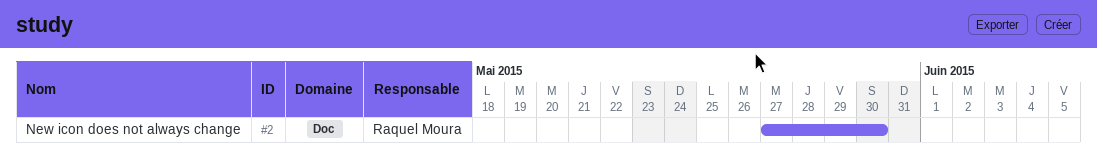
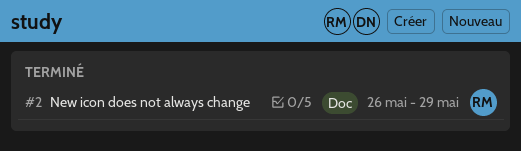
#2, start: May 27 -> May 26
#2, due: May 30 -> May 29

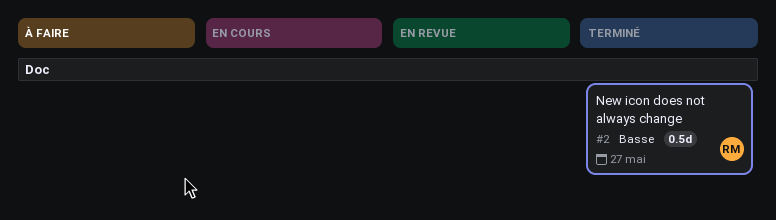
#2, due: May 29 -> May 27

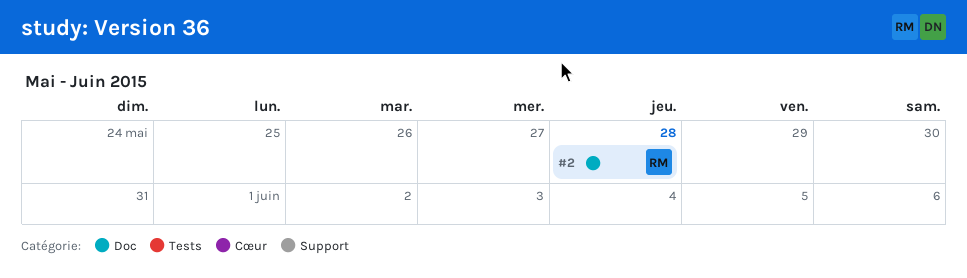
#2, due: May 27 -> May 28

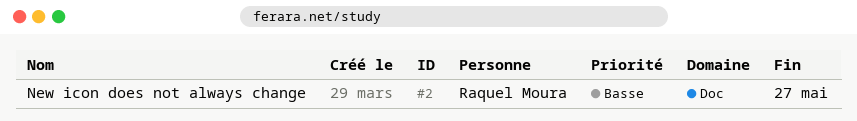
#2, due: May 28 -> May 27

